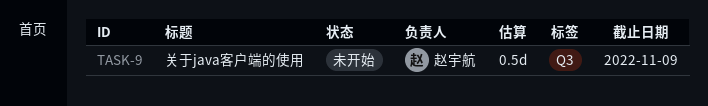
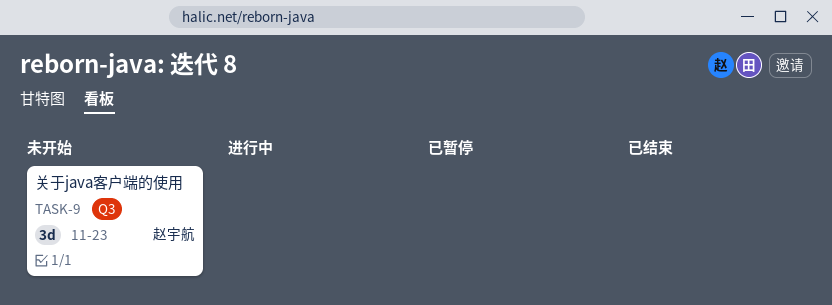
TASK-9, estimate: 0.5d -> 3d
TASK-9, due: Nov 9 -> Nov 23

